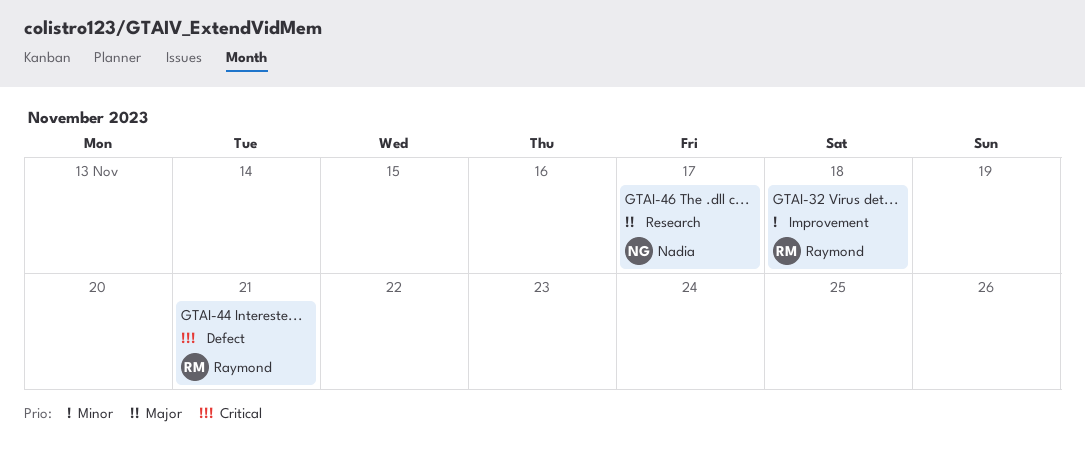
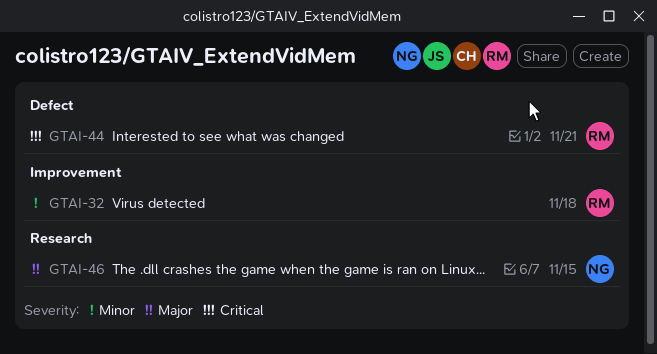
GTAI-46, due: Nov 17 -> Nov 15

